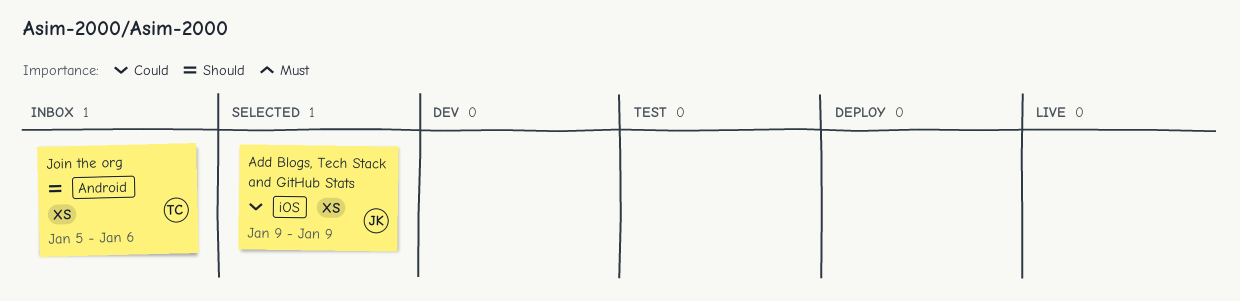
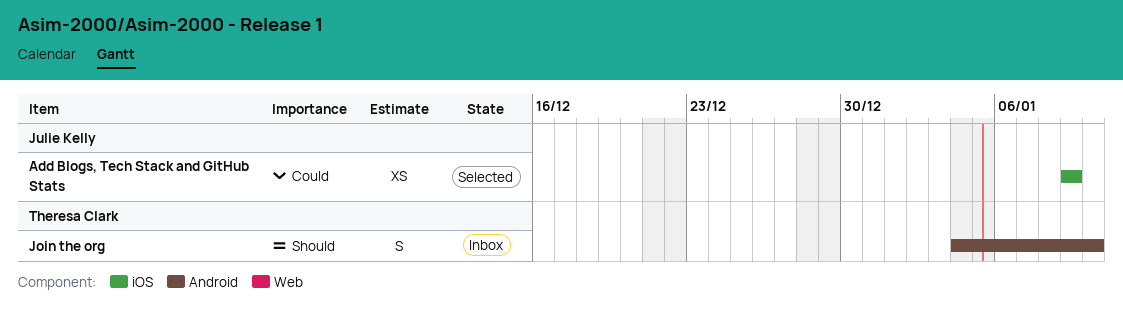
Join the org, estimate: XS -> S
Join the org, start: Jan 5 -> Jan 4
Join the org, due: Jan 6 -> Jan 10

